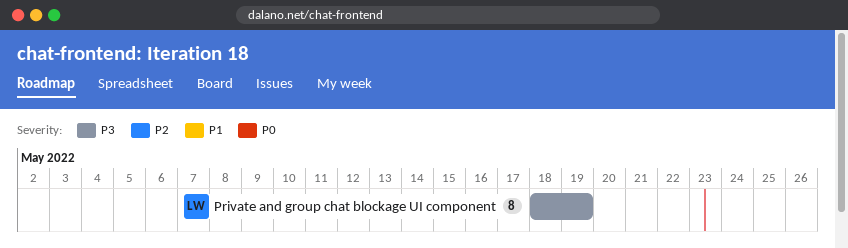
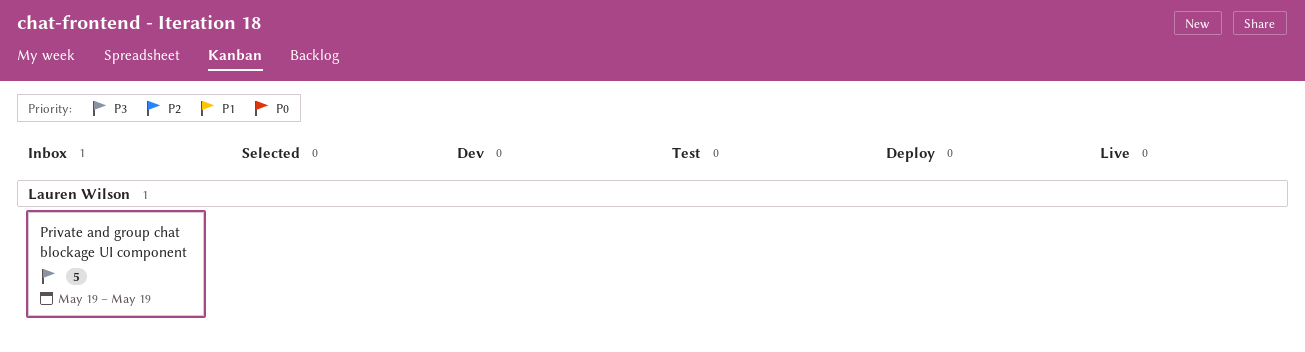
Private and group chat blockage UI component, estimate: 8 -> 5
Private and group chat blockage UI component, start: May 18 -> May 19

